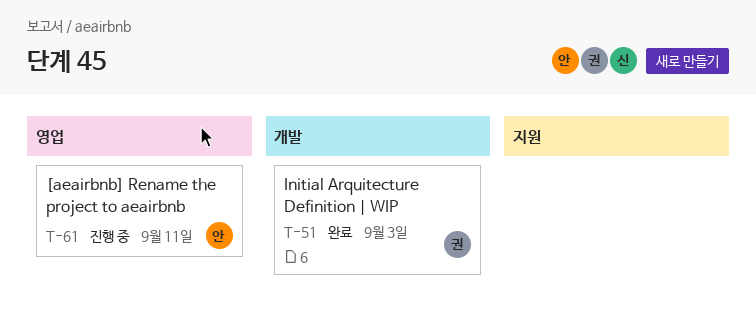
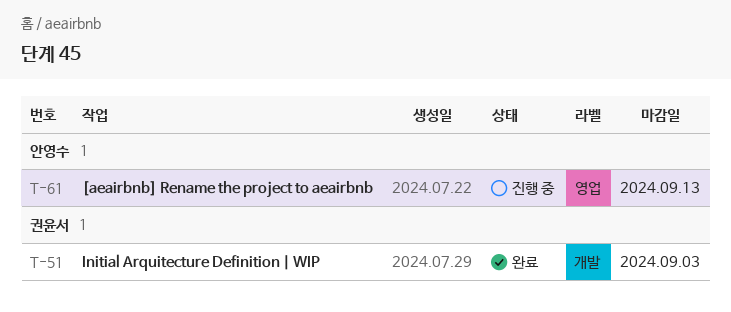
T-61, due: Sep 11 -> Sep 13

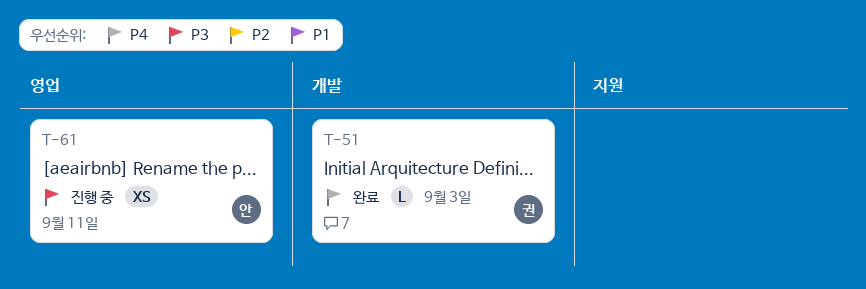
T-61, due: Sep 13 -> Sep 11

